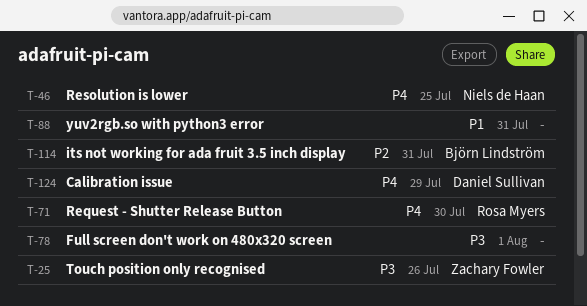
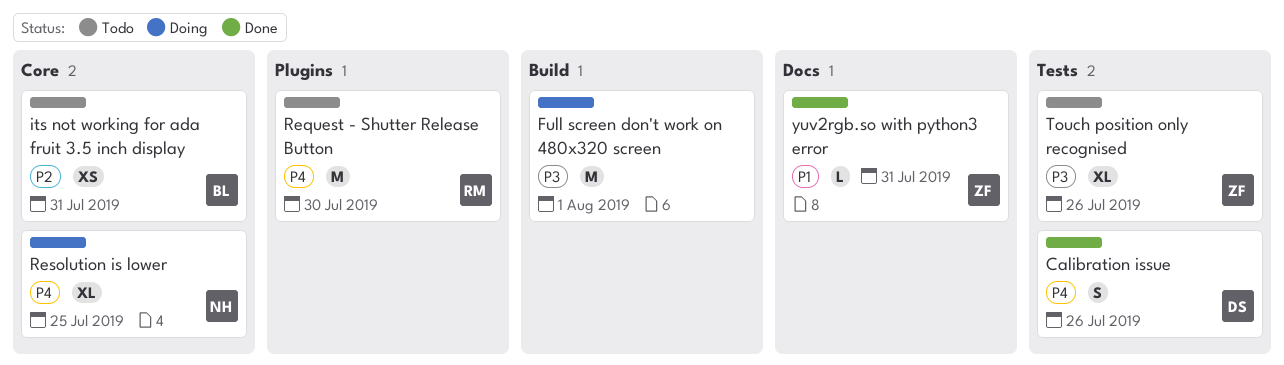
Calibration issue, due: Jul 29 -> Jul 26
yuv2rgb.so with python3 error, owner: none -> Zachary Fowler

